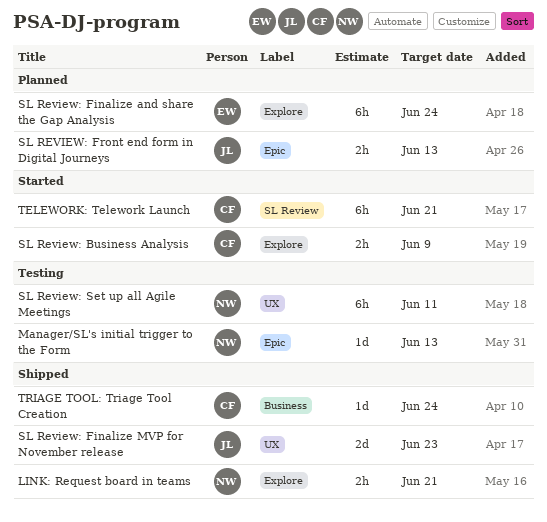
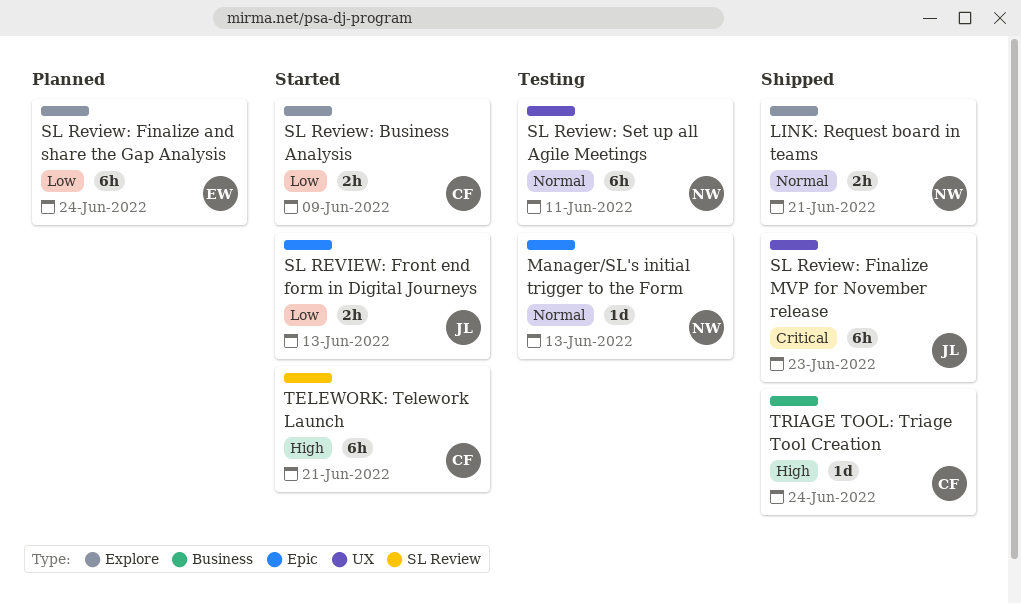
SL Review: Finalize MVP for November release, estimate: 2d -> 6h
SL REVIEW: Front end form in Digital Journeys, status: Planned -> Started

